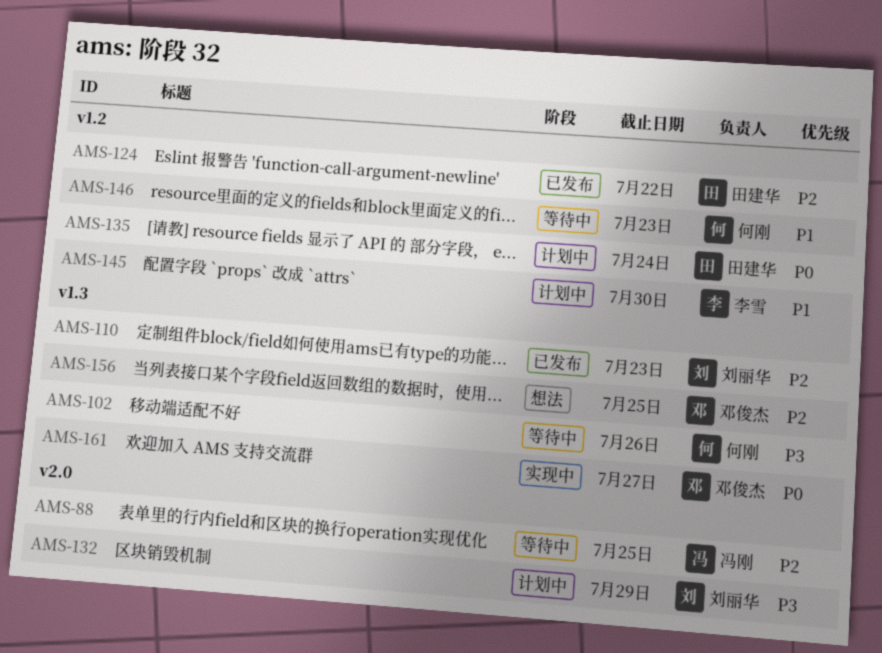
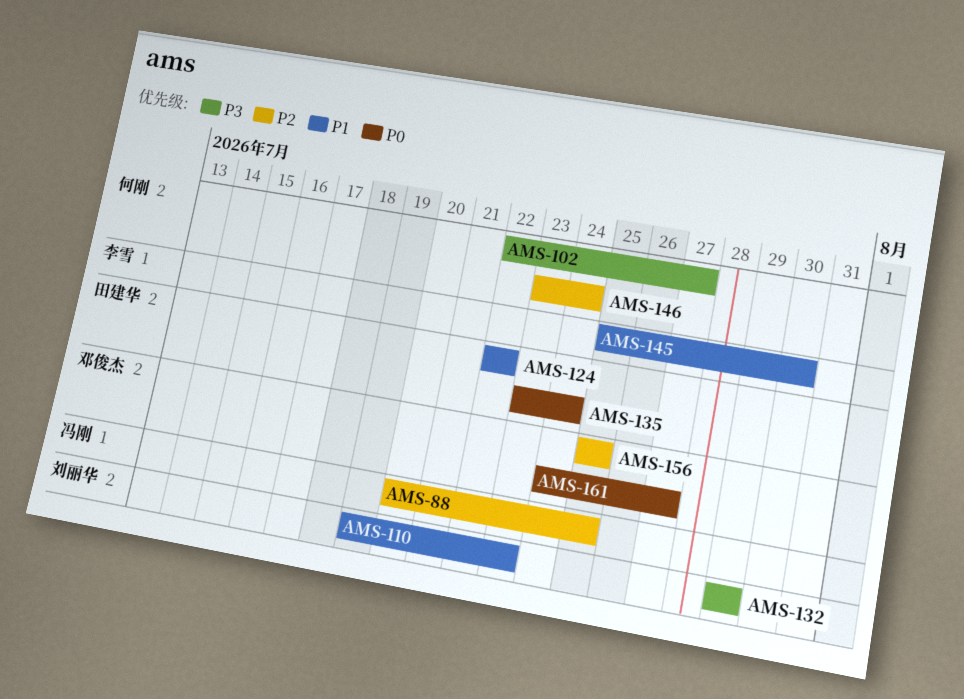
AMS-102, due: Jul 26 -> Jul 27
AMS-110, priority: P2 -> P1
AMS-124, priority: P2 -> P1
AMS-146, priority: P1 -> P2
AMS-146, due: Jul 23 -> Jul 24

